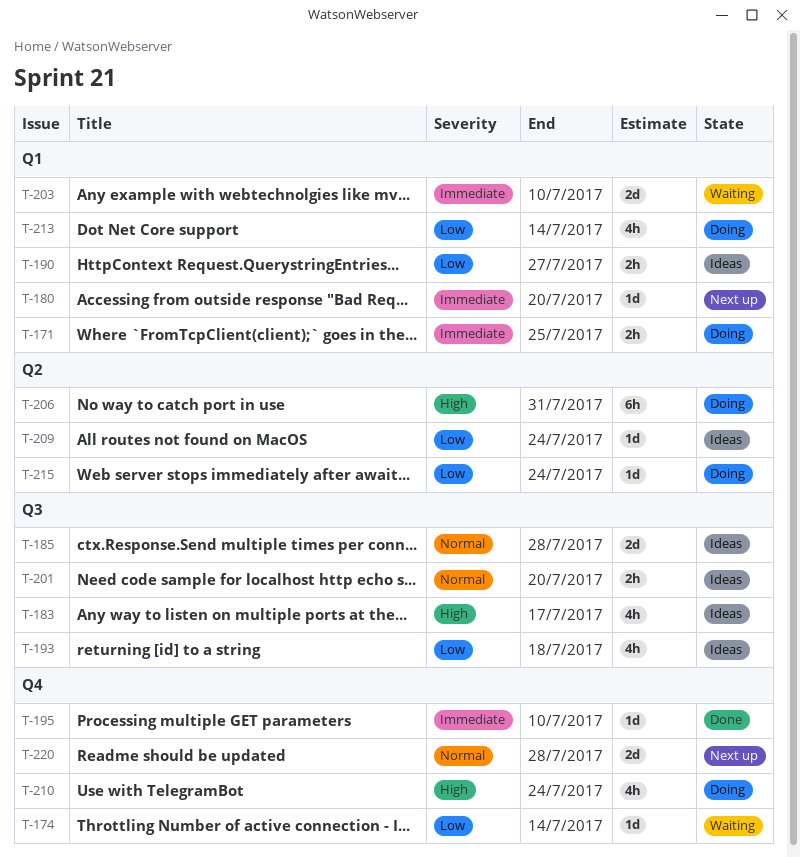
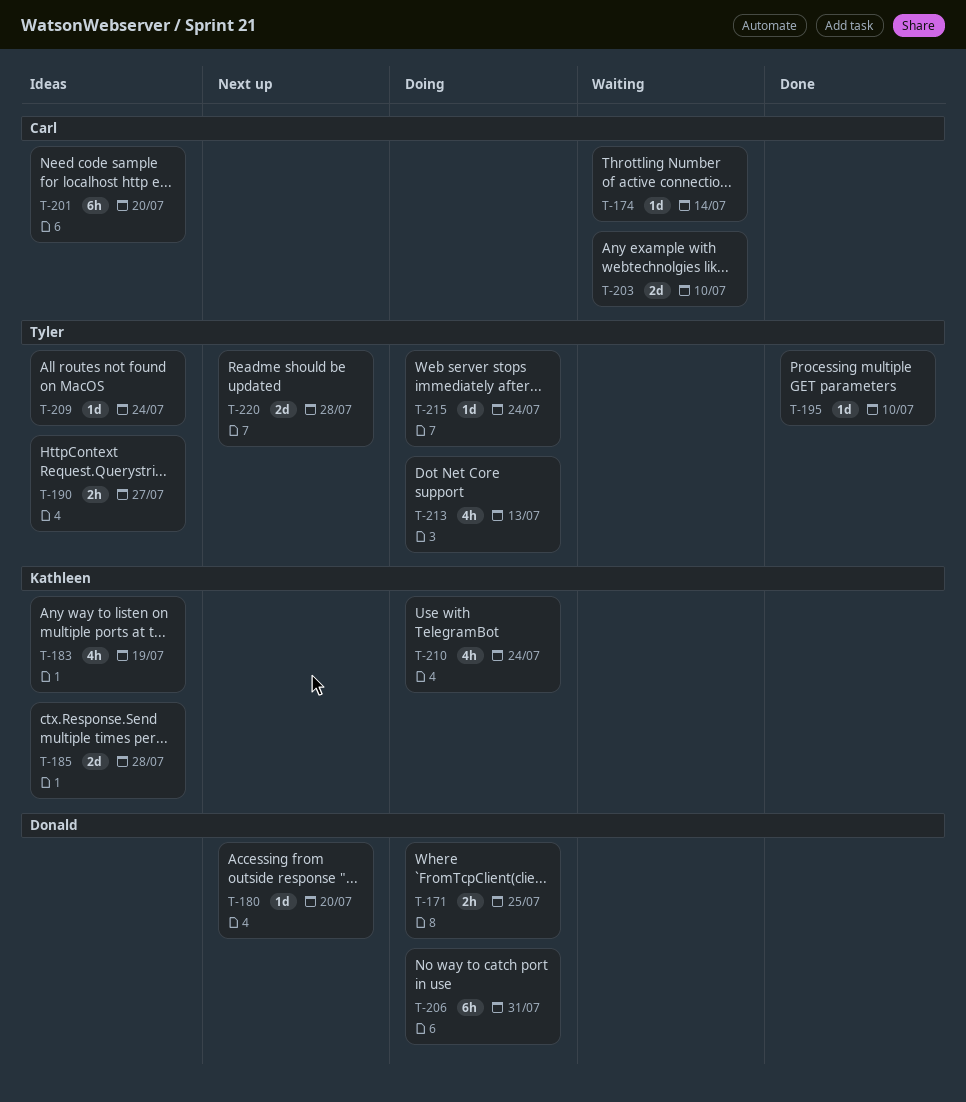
T-183, due: Jul 17 -> Jul 19
T-193: present -> none
T-201, estimate: 2h -> 6h
T-213, due: Jul 14 -> Jul 13

